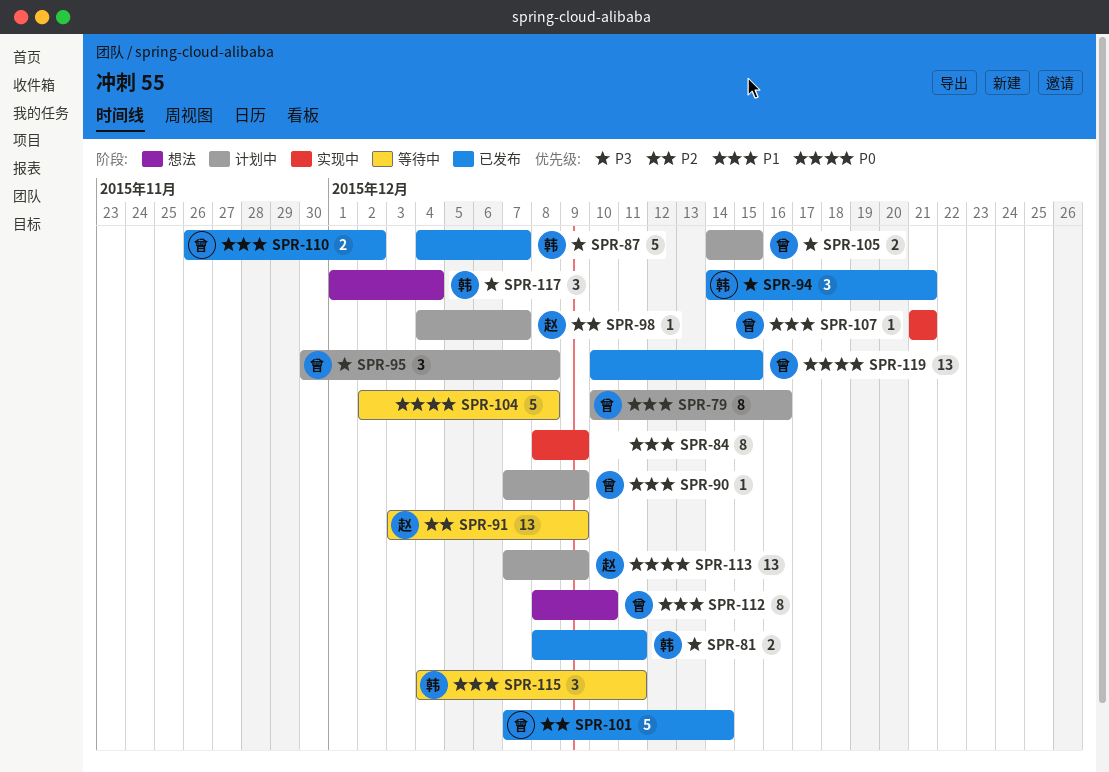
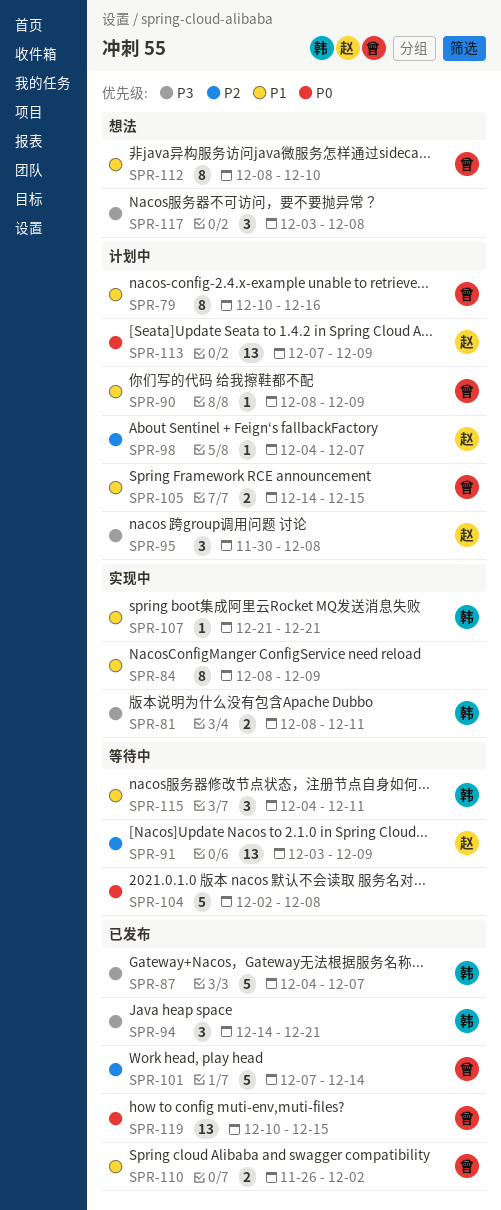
SPR-81, status: 已发布 -> 实现中
SPR-90, start: Dec 7 -> Dec 8
SPR-95, owner: 曾 -> 赵
SPR-105, priority: P3 -> P1
SPR-107, owner: 曾 -> 韩
SPR-117, owner: 韩 -> none
SPR-117, start: Dec 1 -> Dec 3
SPR-117, due: Dec 4 -> Dec 8

